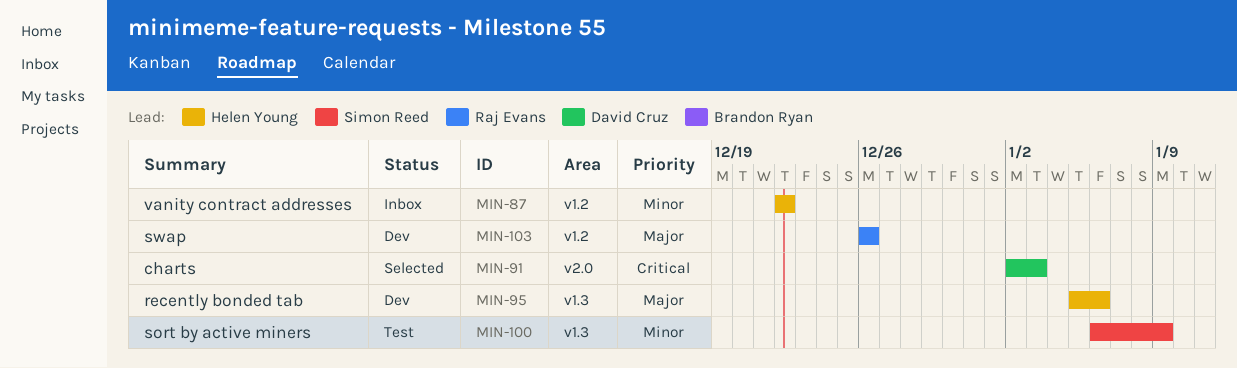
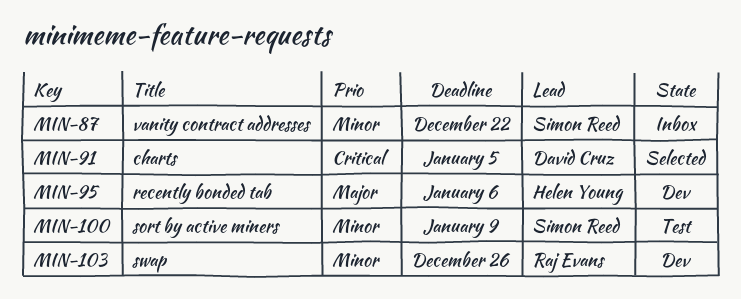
MIN-87, owner: Helen Young -> Simon Reed
MIN-91, due: Jan 3 -> Jan 5
MIN-103, priority: Major -> Minor

